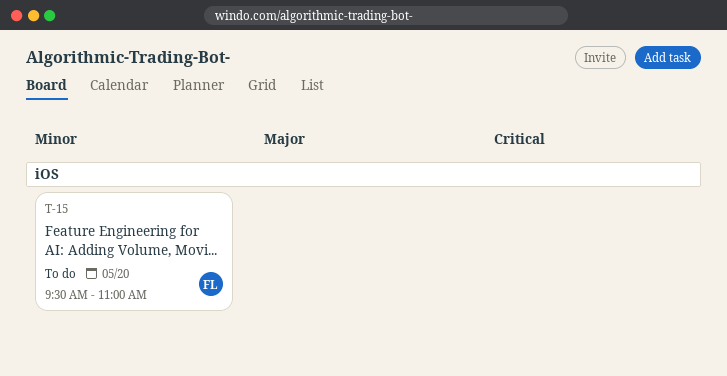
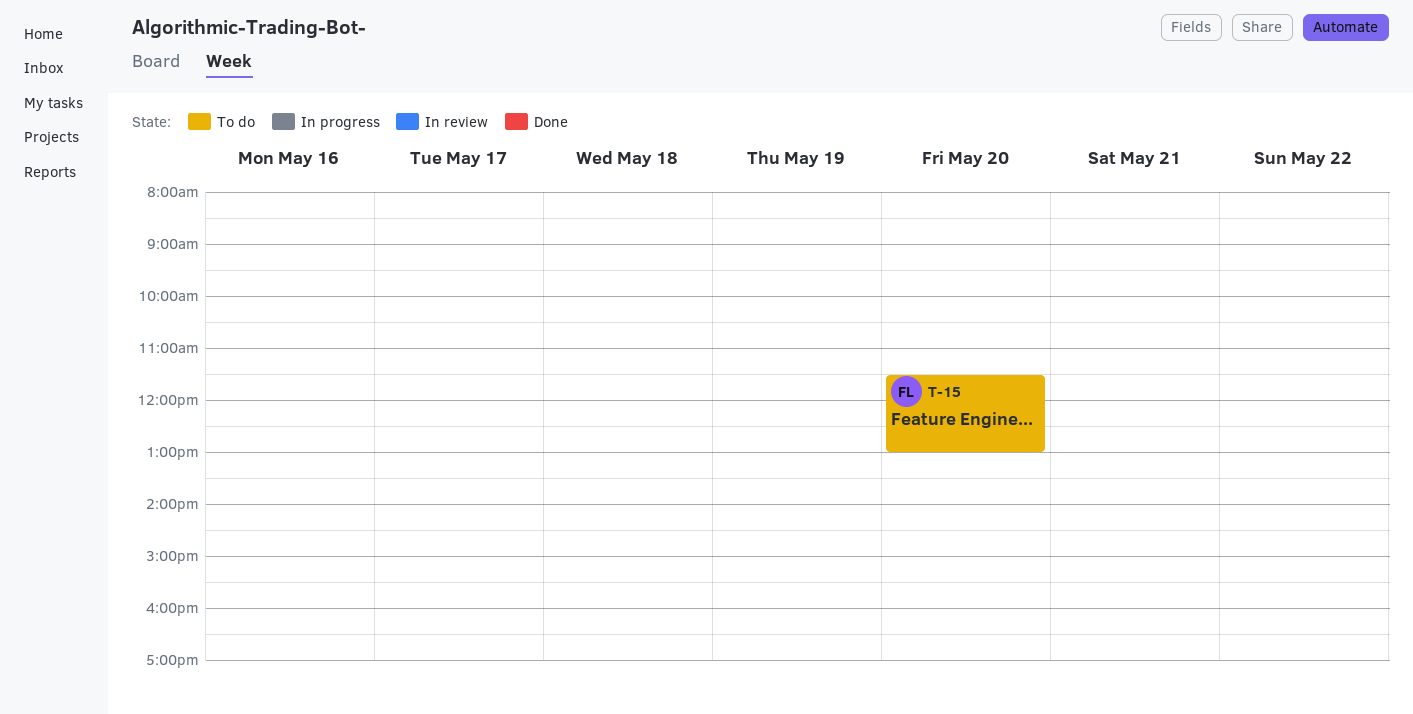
T-15, begins: 09:30 -> 11:30
T-15, ends: 11:00 -> 13:00

